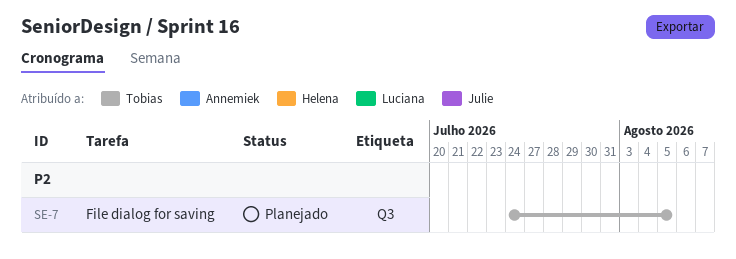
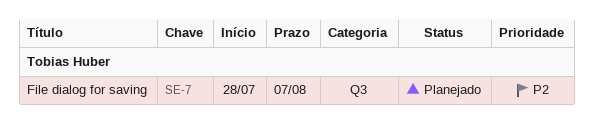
SE-7, start: Jul 24 -> Jul 28
SE-7, due: Aug 5 -> Aug 7

